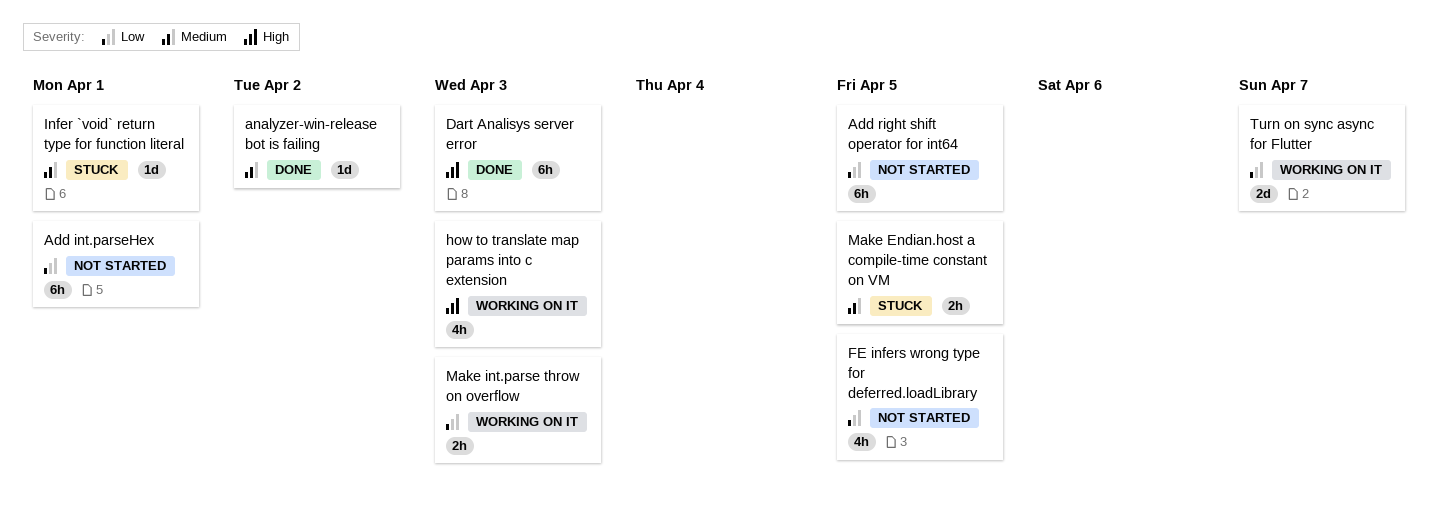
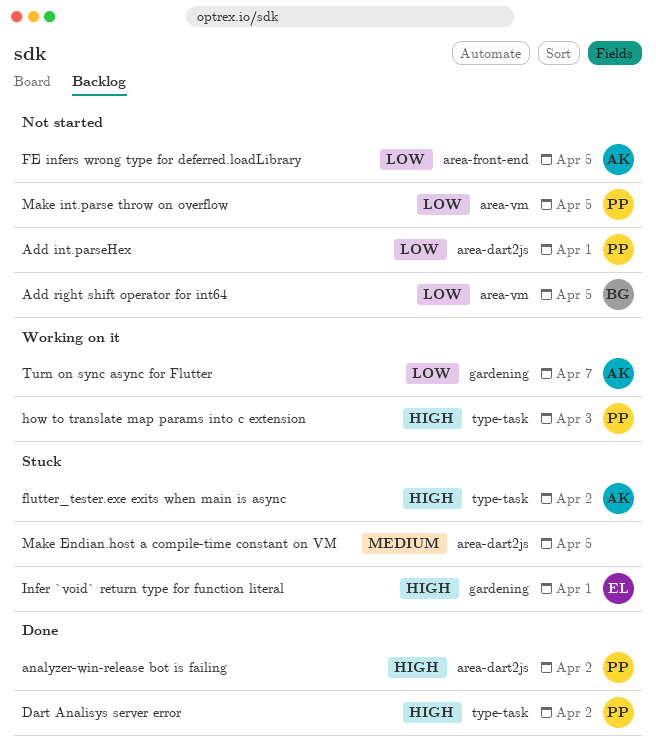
analyzer-win-release bot is failing, priority: Medium -> High
Dart Analisys server error, due: Apr 3 -> Apr 2
flutter_tester.exe exits when main is async: none -> present
Infer `void` return type for function literal, priority: Medium -> High
Make int.parse throw on overflow, status: Working on it -> Not started
Make int.parse throw on overflow, due: Apr 3 -> Apr 5

